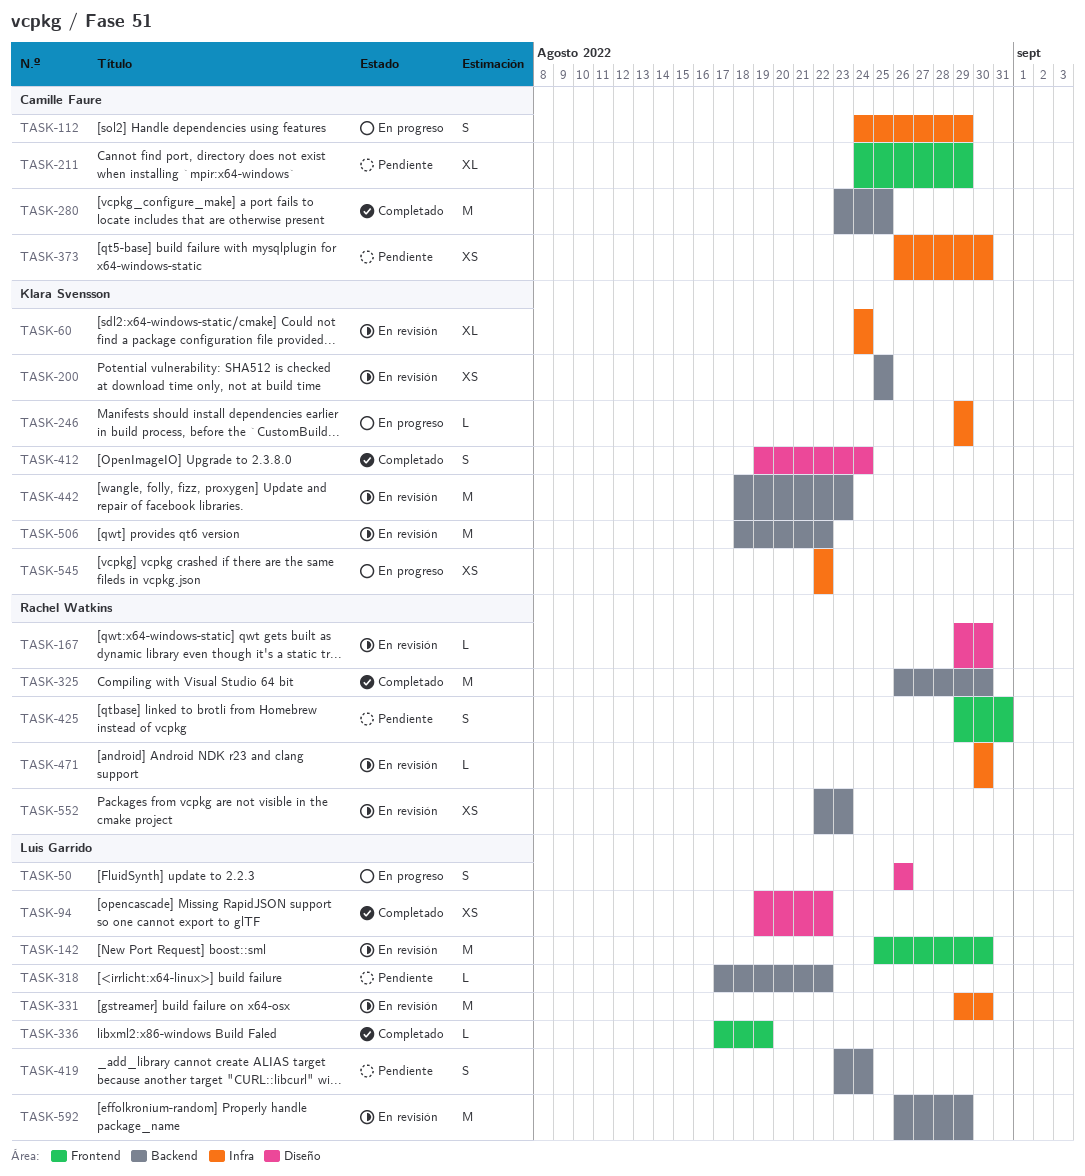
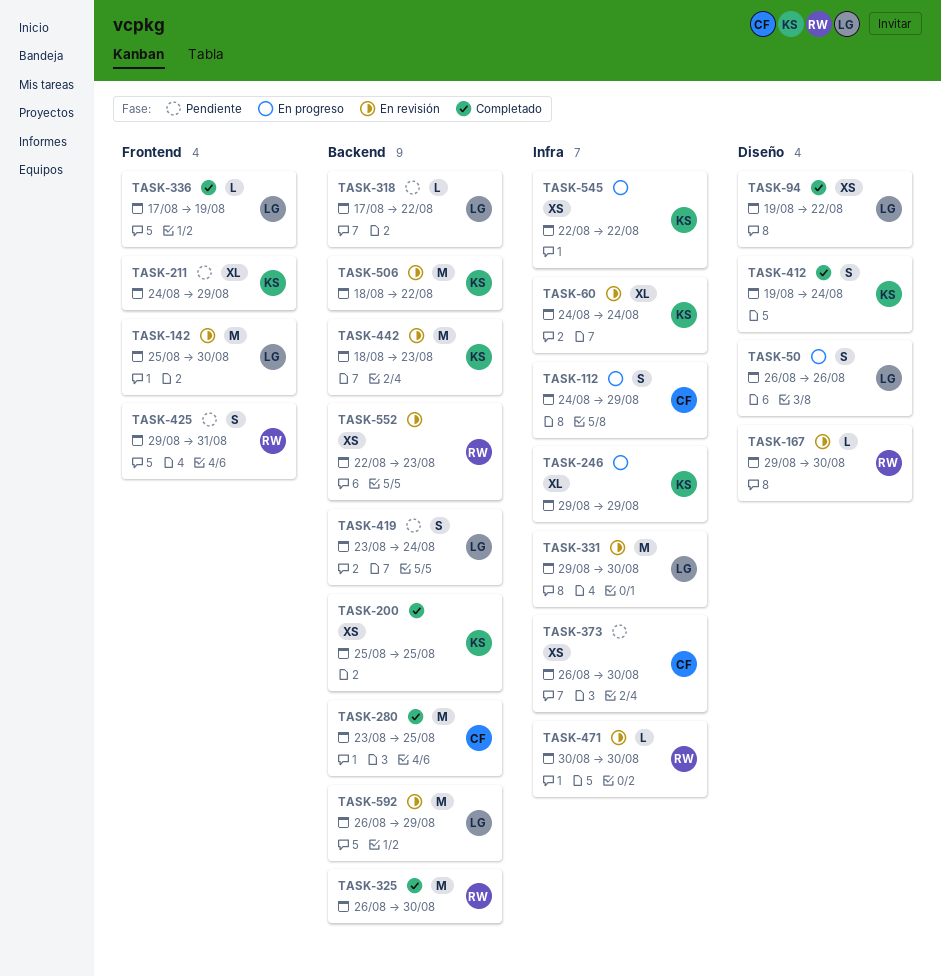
TASK-200, status: En revisión -> Completado
TASK-211, owner: Camille Faure -> Klara Svensson
TASK-246, estimate: L -> XL

